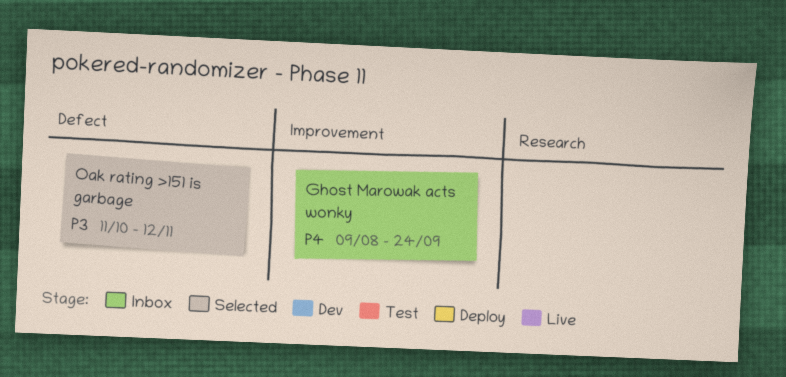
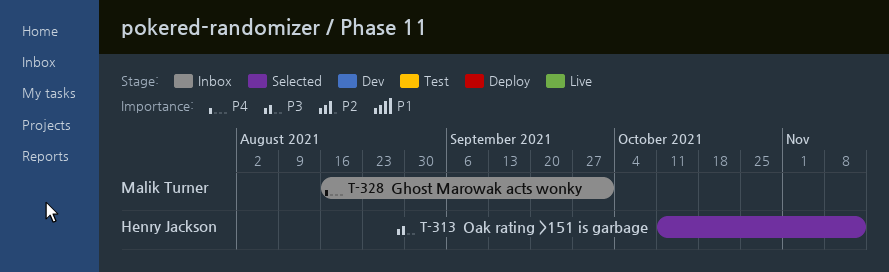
Ghost Marowak acts wonky, start: Aug 9 -> Aug 16
Ghost Marowak acts wonky, due: Sep 24 -> Oct 1

